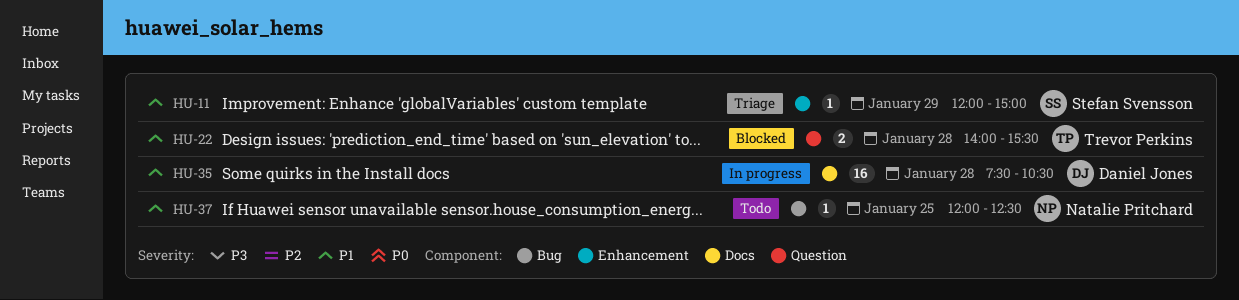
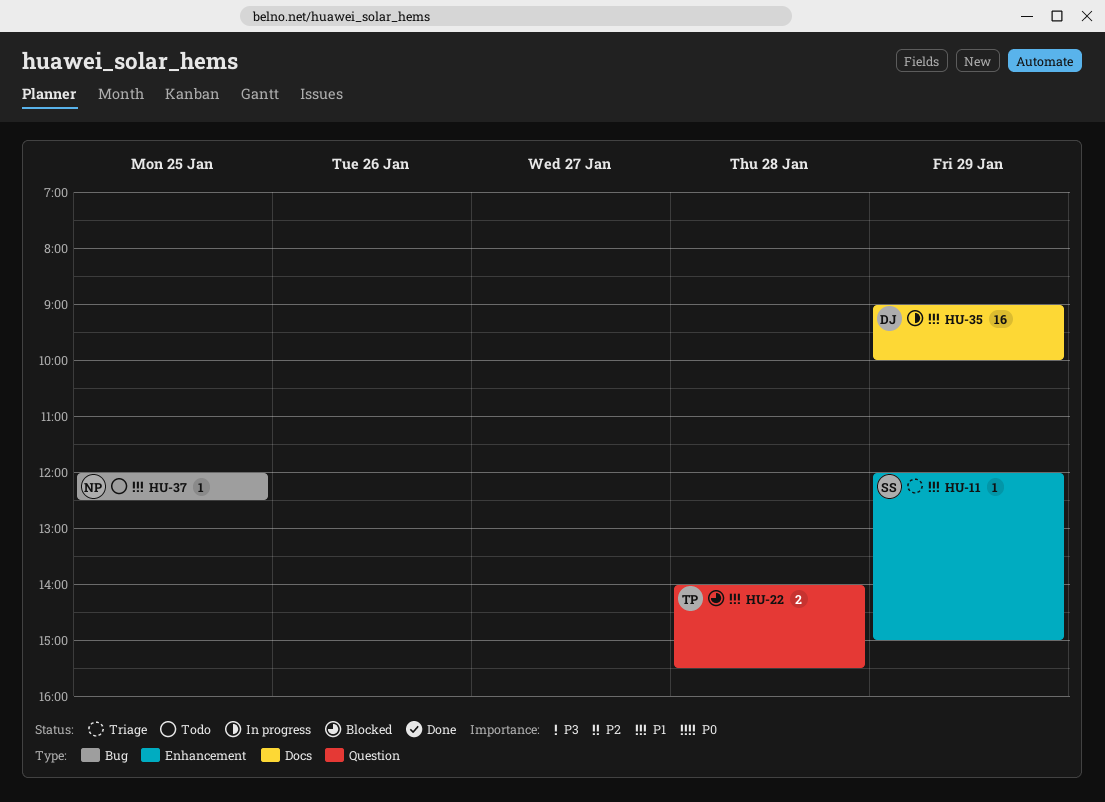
HU-35, day: Jan 28 -> Jan 29
HU-35, begins: 07:30 -> 09:00
HU-35, ends: 10:30 -> 10:00

